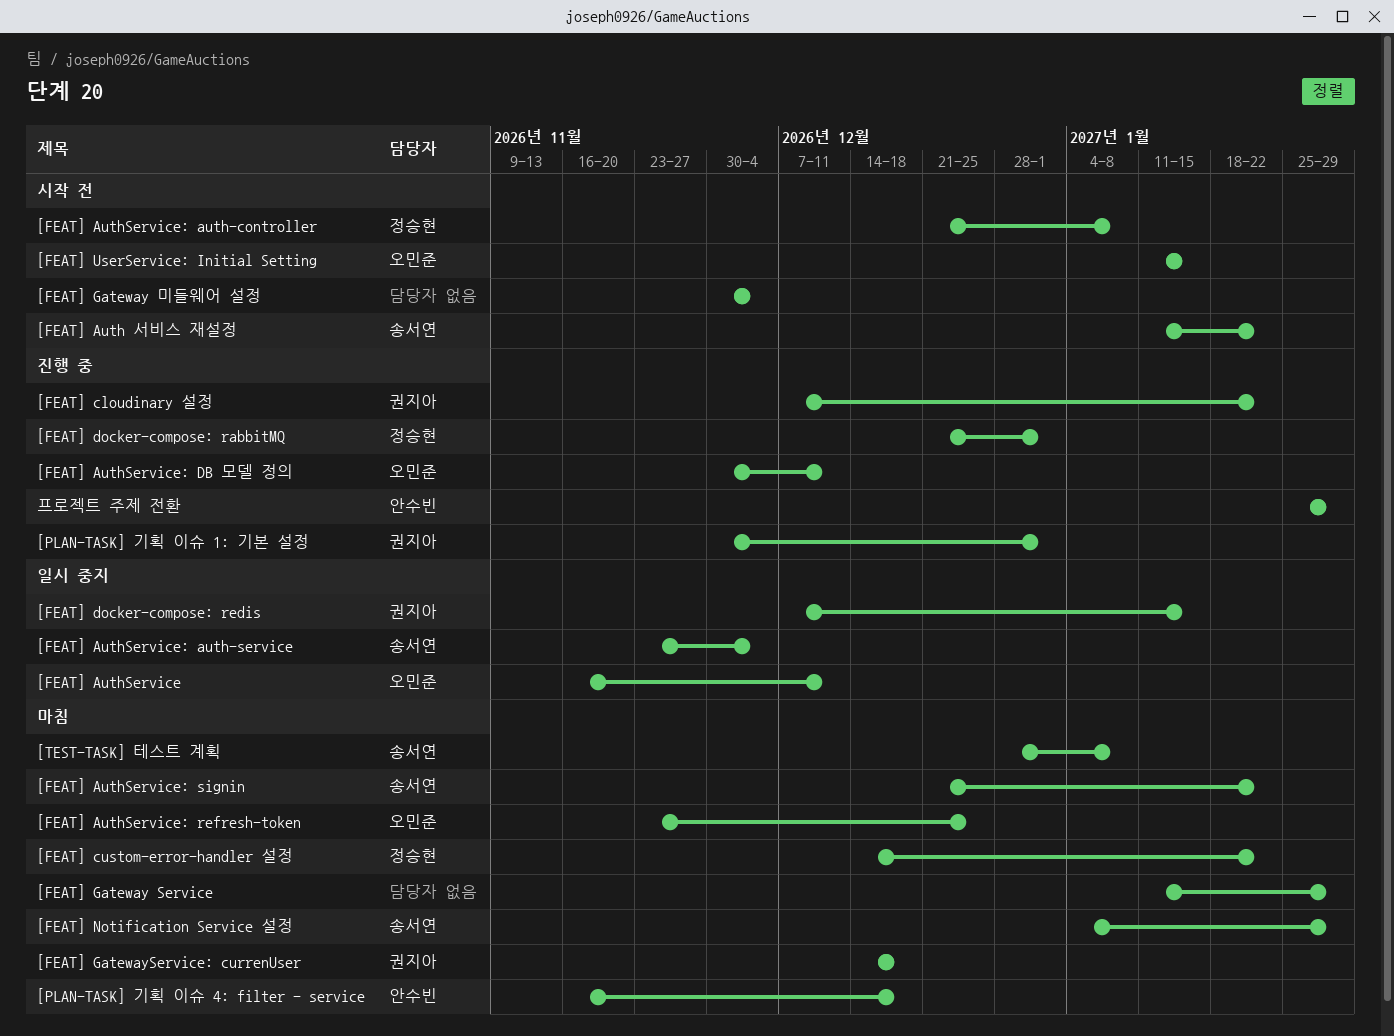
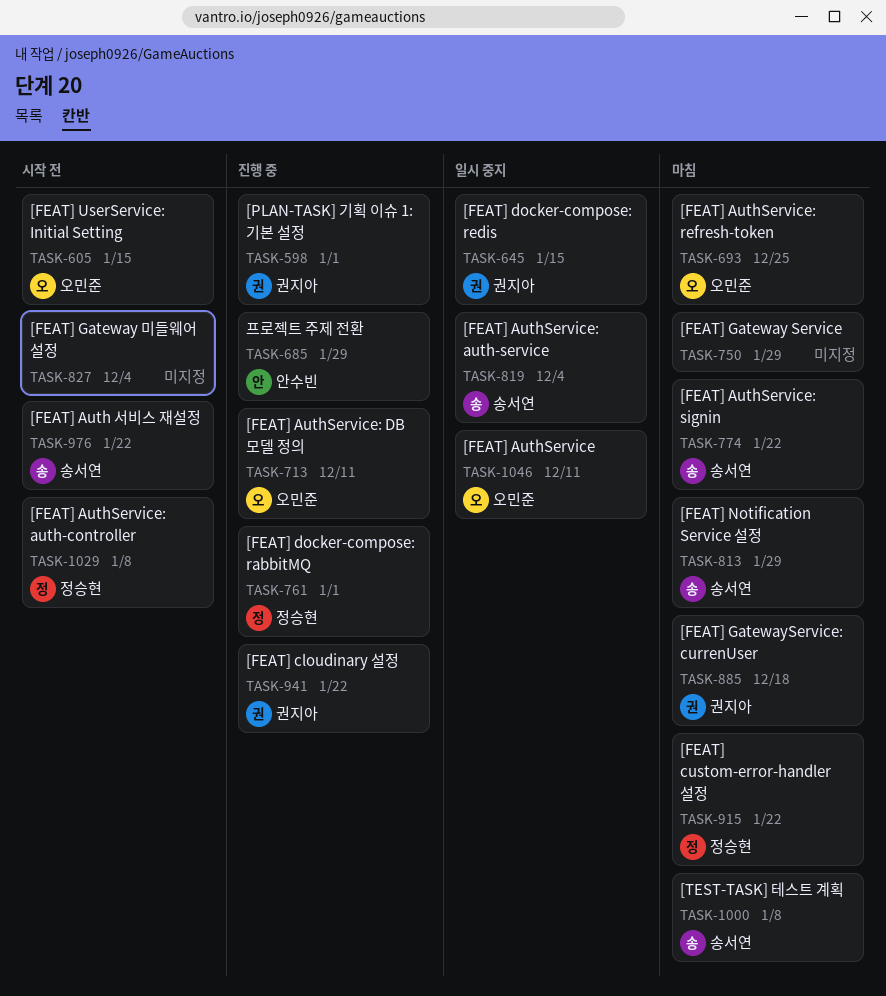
[PLAN-TASK] 기획 이슈 4: filter - service: present -> none

